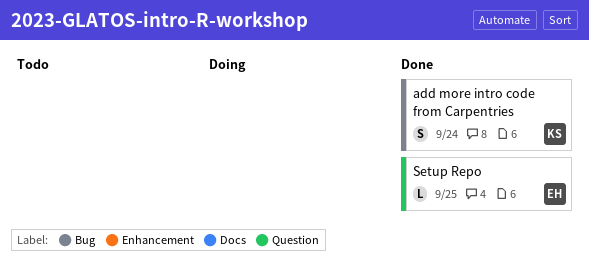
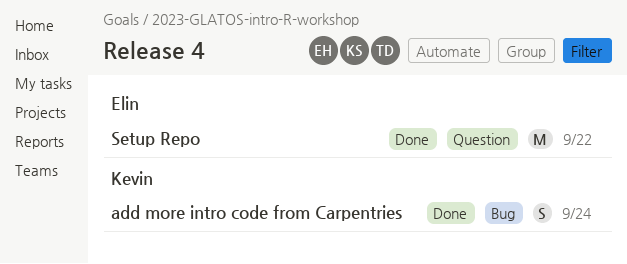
Setup Repo, estimate: L -> M
Setup Repo, due: Sep 25 -> Sep 22

